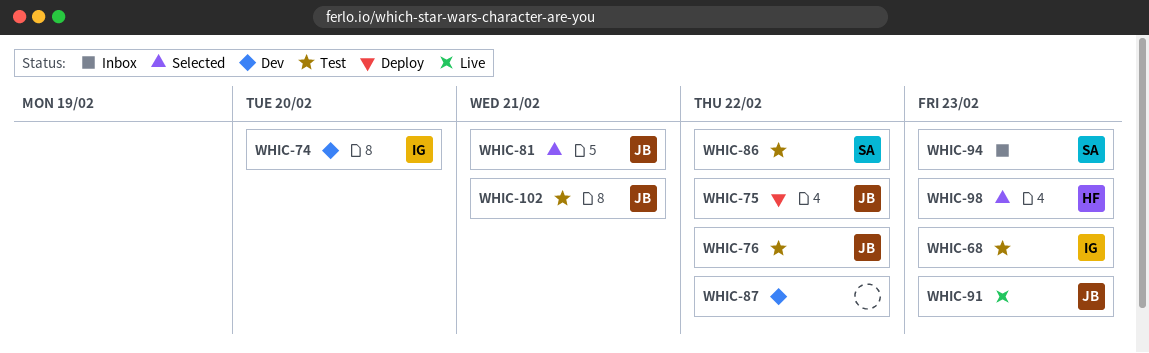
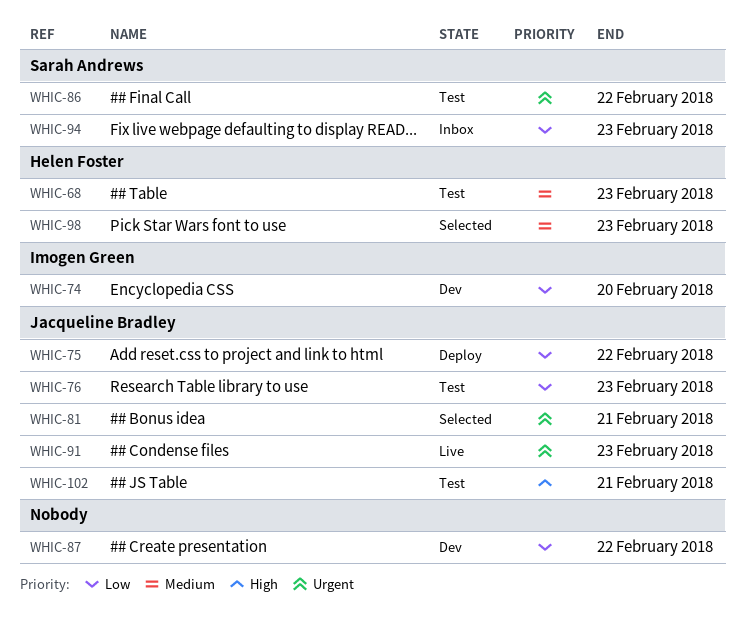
WHIC-68, owner: Imogen Green -> Helen Foster
WHIC-76, due: Feb 22 -> Feb 23

